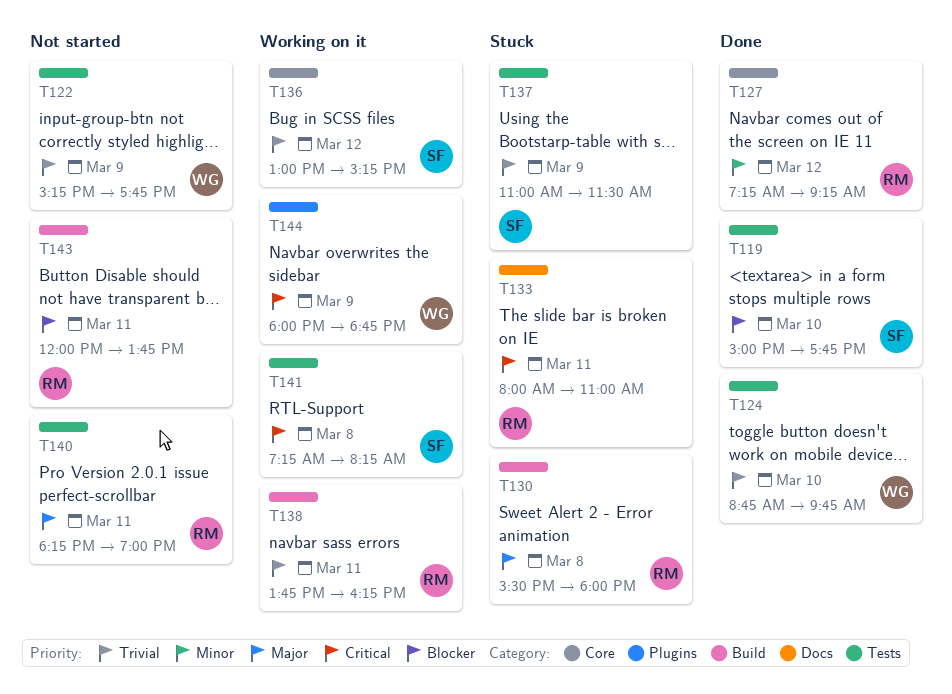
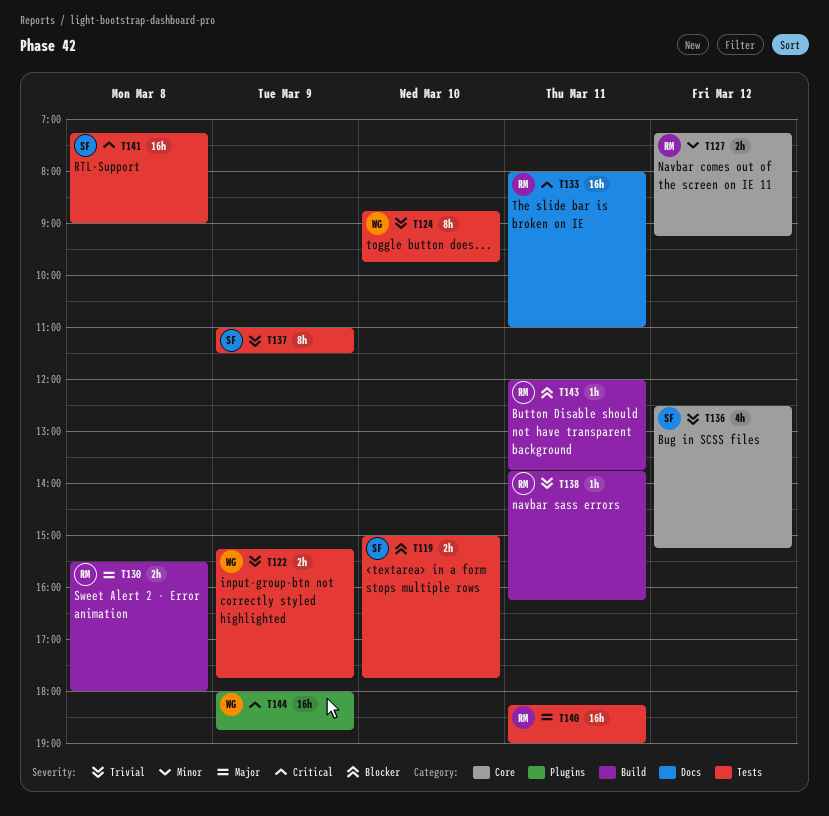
T136, begins: 13:00 -> 12:30
T141, ends: 08:15 -> 09:00

